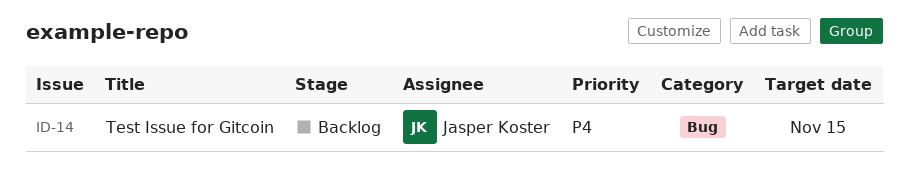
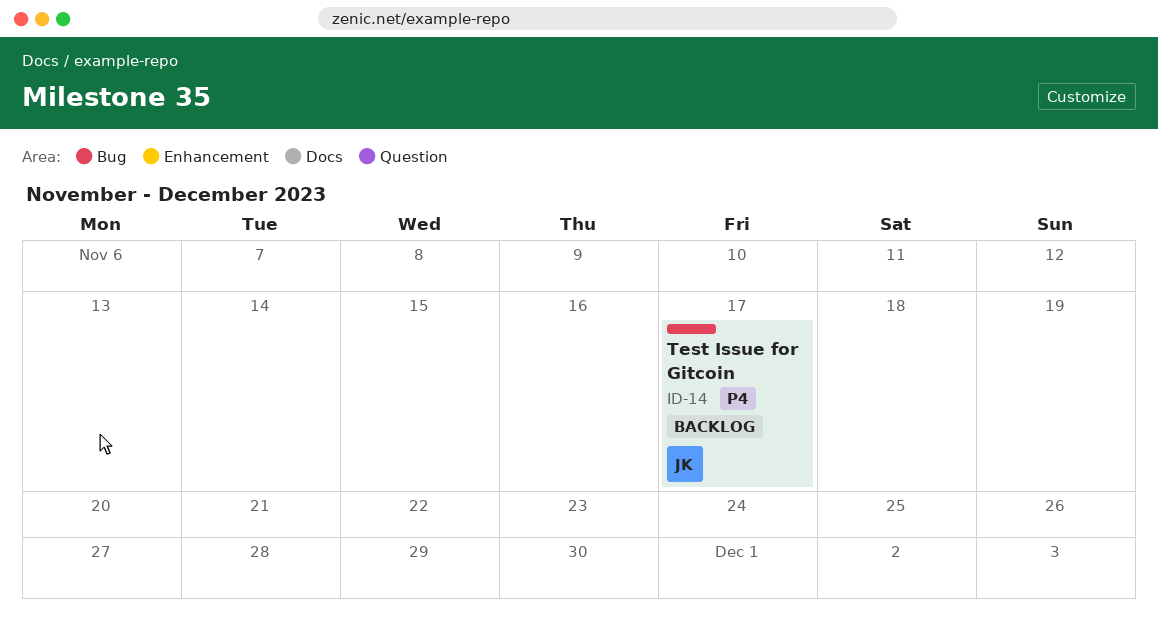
ID-14, due: Nov 15 -> Nov 17

